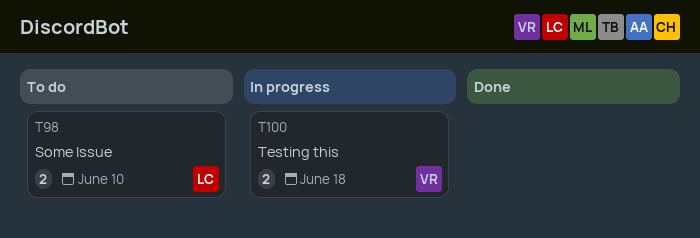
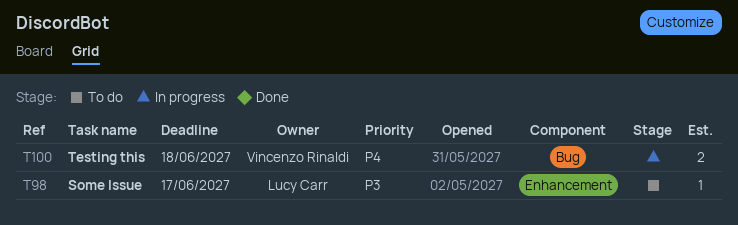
T98, estimate: 2 -> 1
T98, due: Jun 10 -> Jun 17

